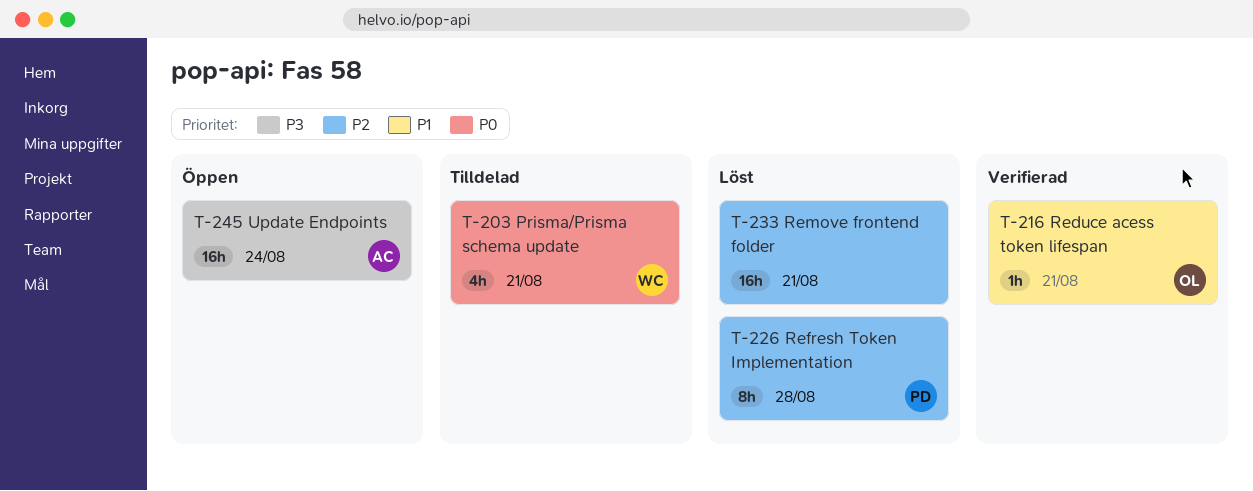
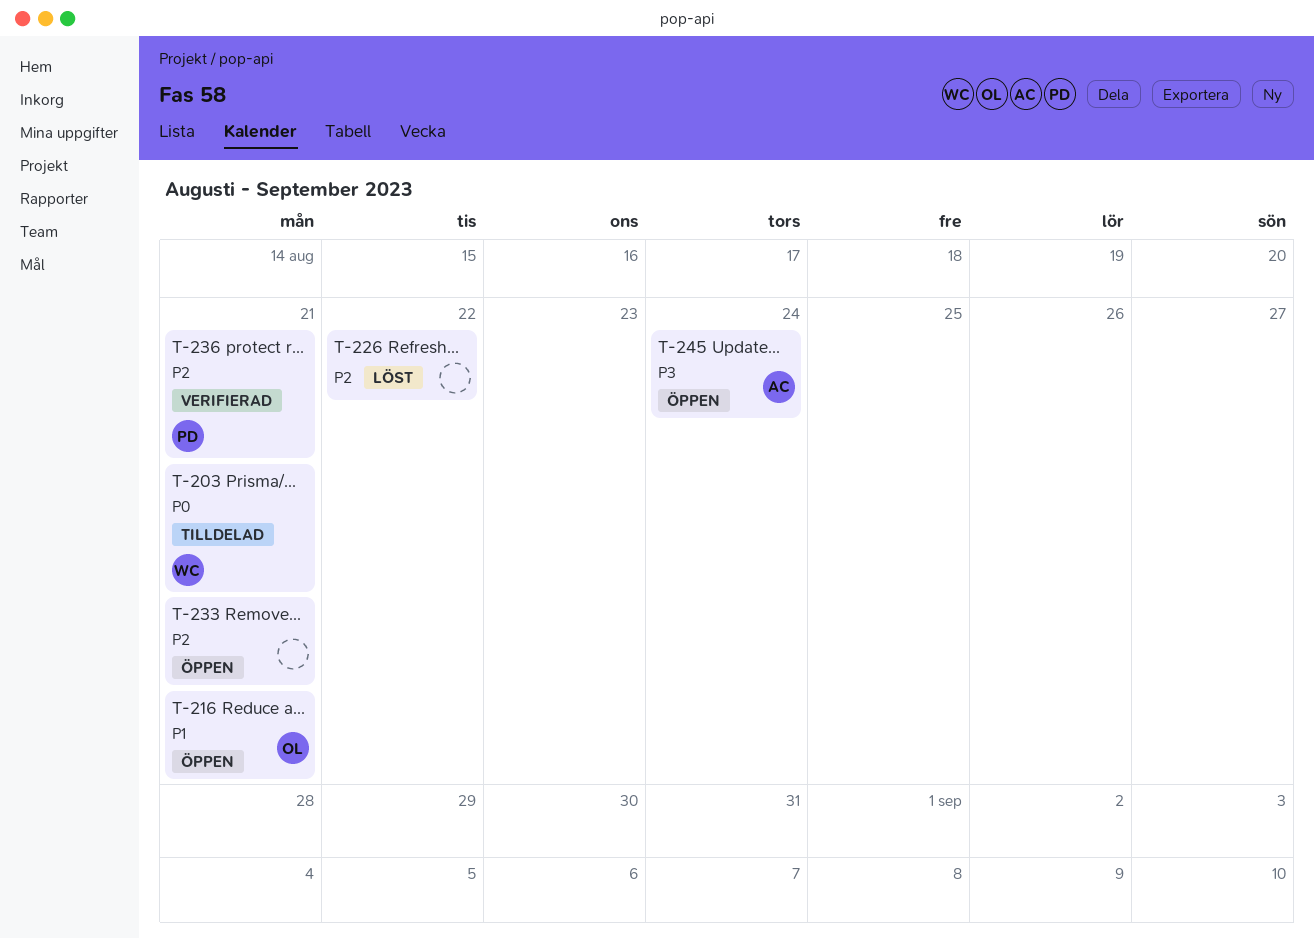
T-216, status: Verifierad -> Öppen
T-226, owner: PD -> none
T-226, due: Aug 28 -> Aug 22
T-233, status: Löst -> Öppen
T-236: none -> present

